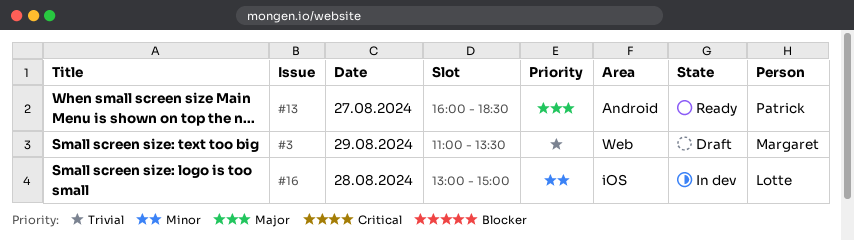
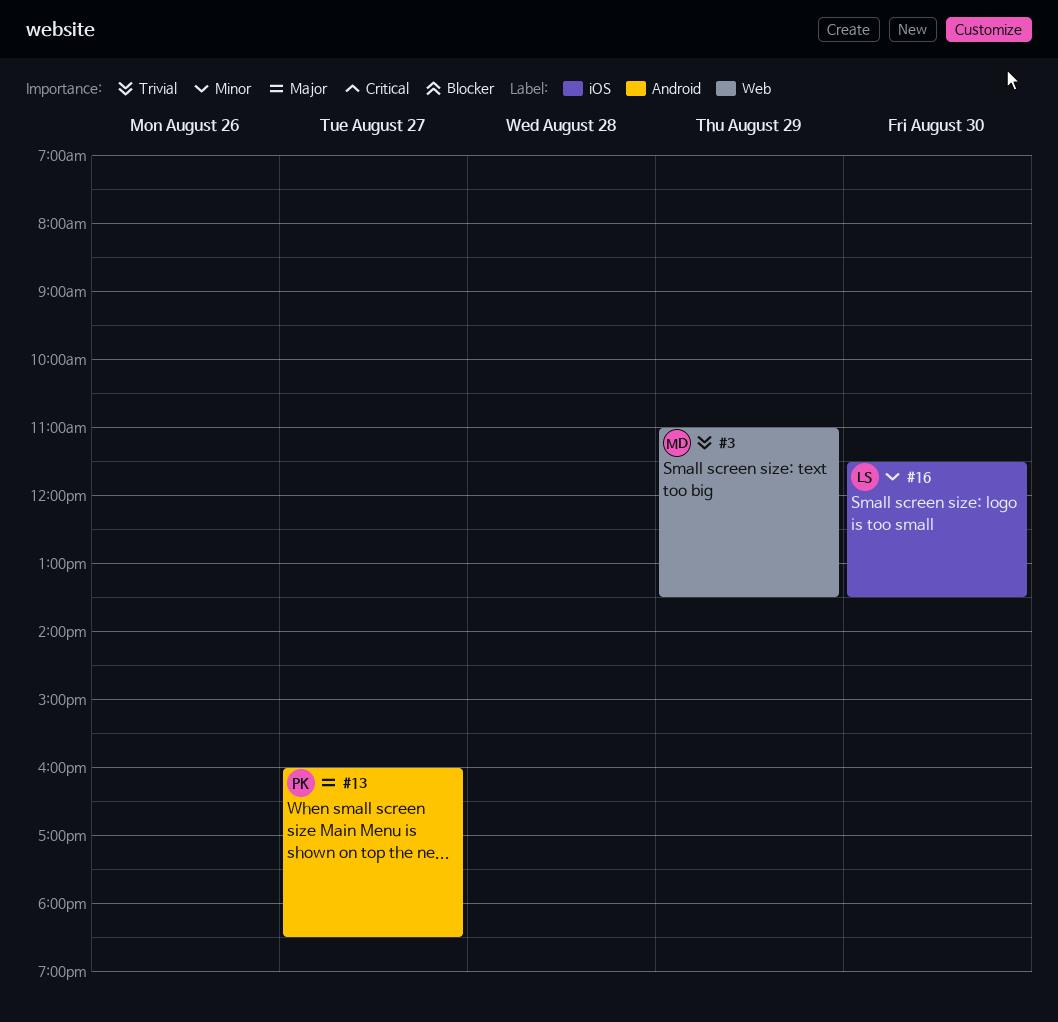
#16, day: Aug 28 -> Aug 30
#16, begins: 13:00 -> 11:30
#16, ends: 15:00 -> 13:30

